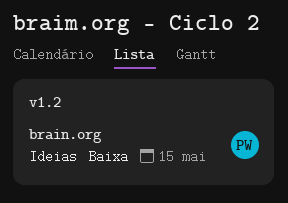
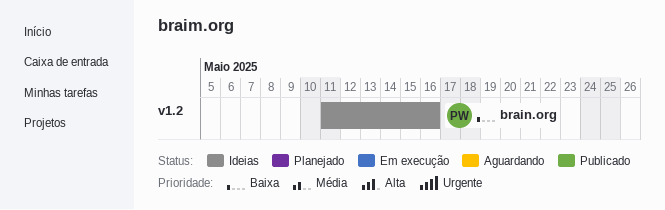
brain.org, due: May 15 -> May 16

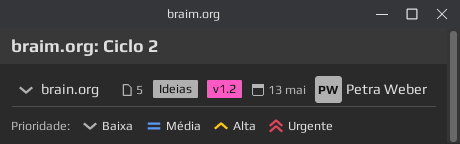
brain.org, due: May 16 -> May 13

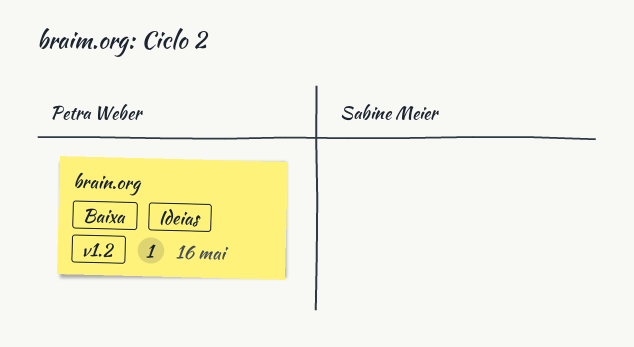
brain.org, due: May 13 -> May 16

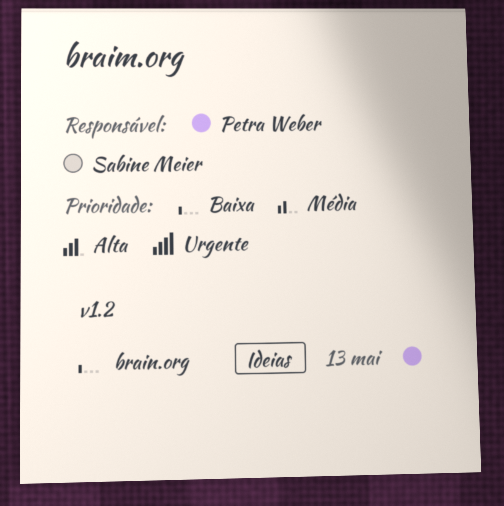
brain.org, due: May 16 -> May 13

